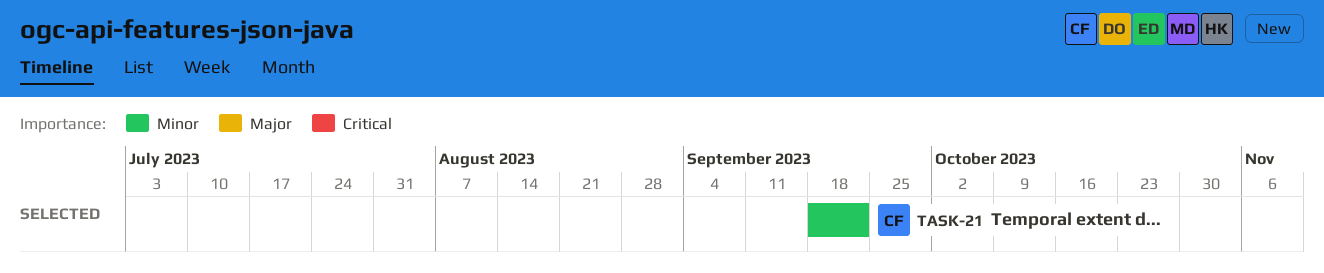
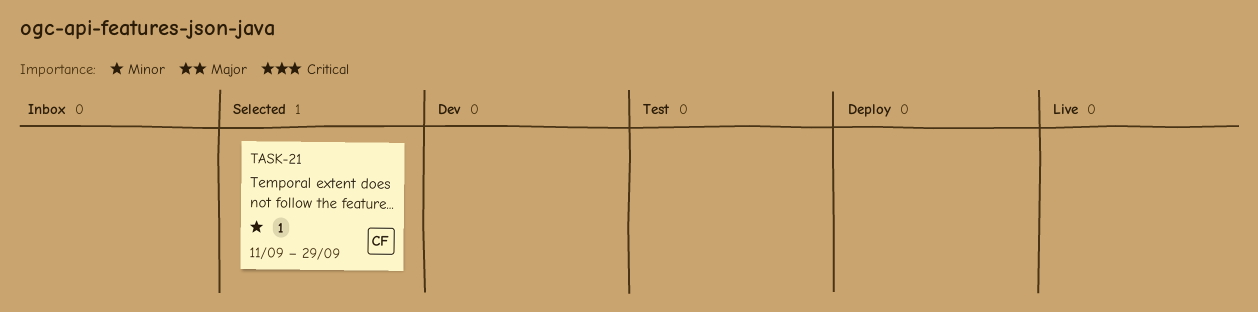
TASK-21, start: Sep 18 -> Sep 11
TASK-21, due: Sep 22 -> Sep 29

